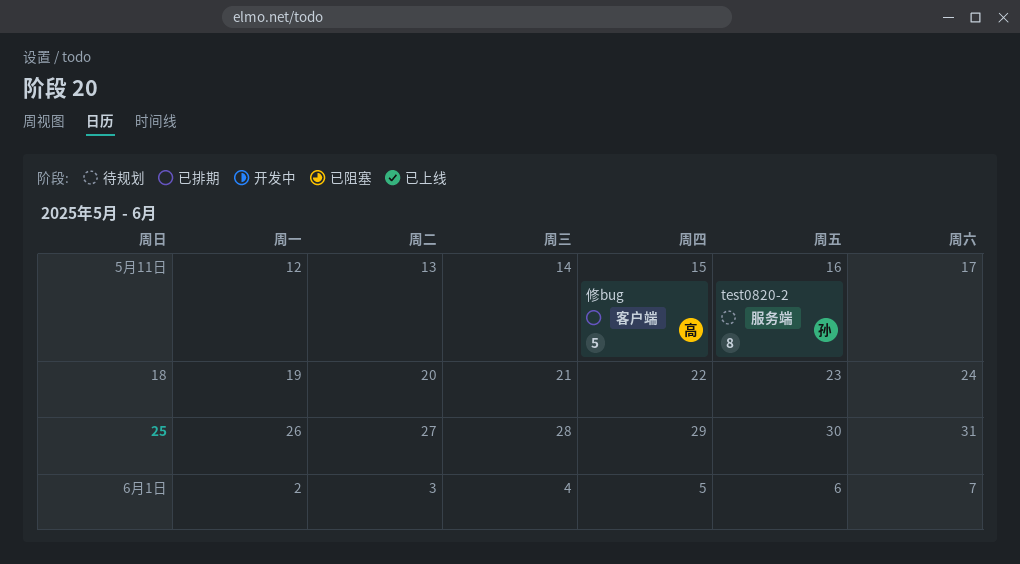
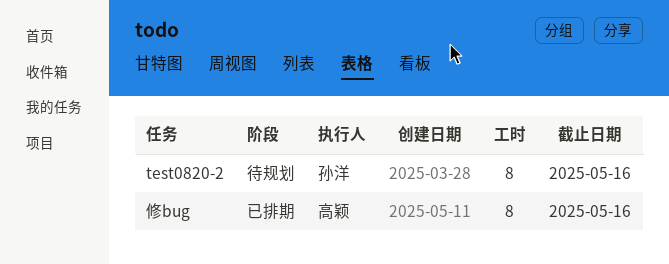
修bug, estimate: 5 -> 8
修bug, due: May 15 -> May 16

